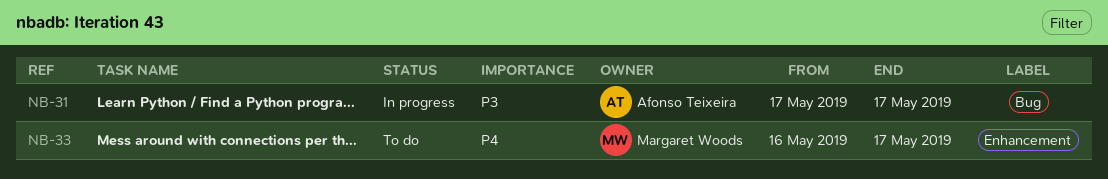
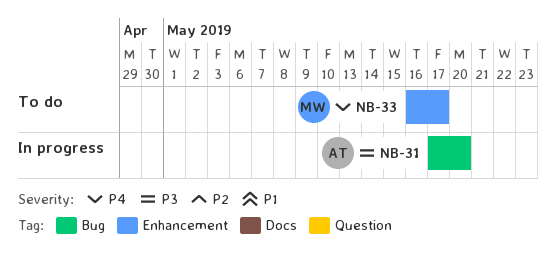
NB-31, due: May 17 -> May 20

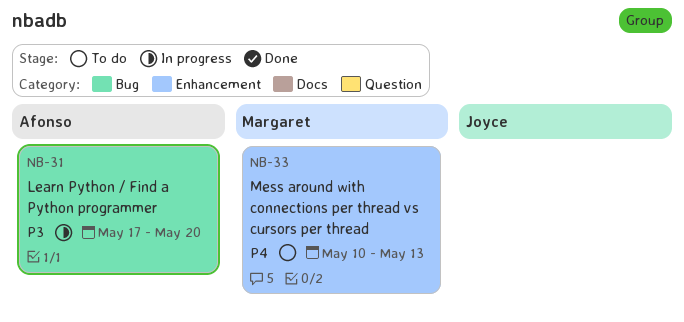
NB-33, start: May 16 -> May 10
NB-33, due: May 17 -> May 13

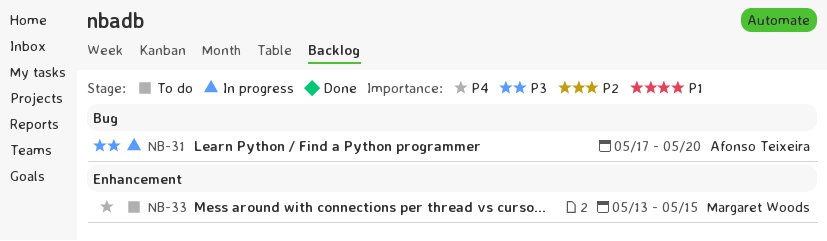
NB-33, start: May 10 -> May 13
NB-33, due: May 13 -> May 15

